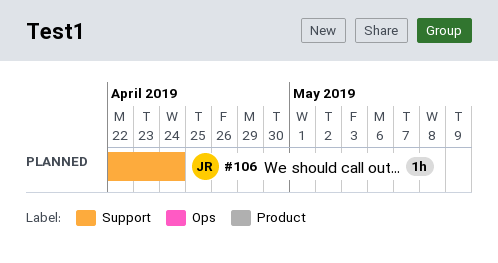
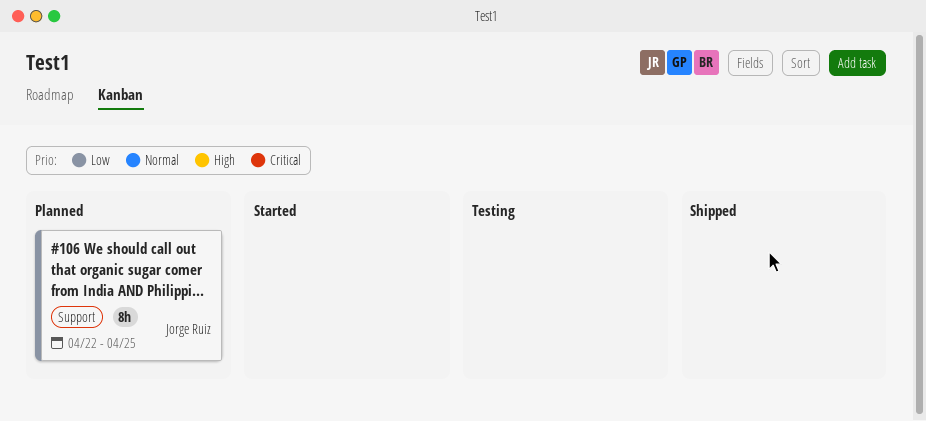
#106, estimate: 1h -> 8h
#106, due: Apr 24 -> Apr 25

